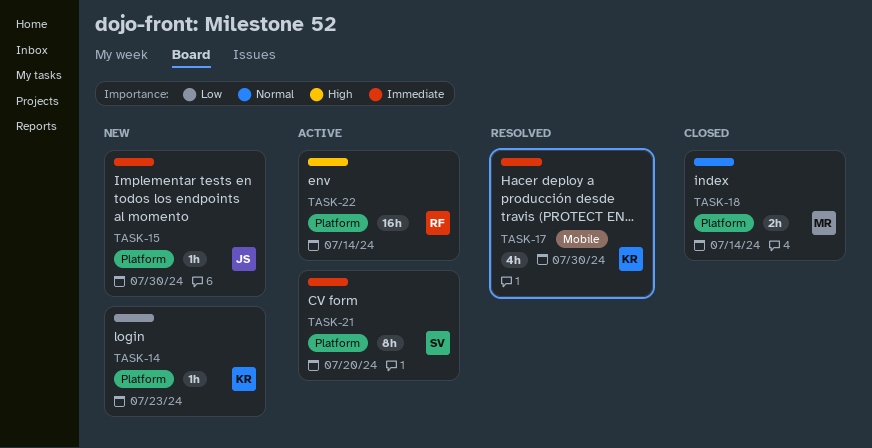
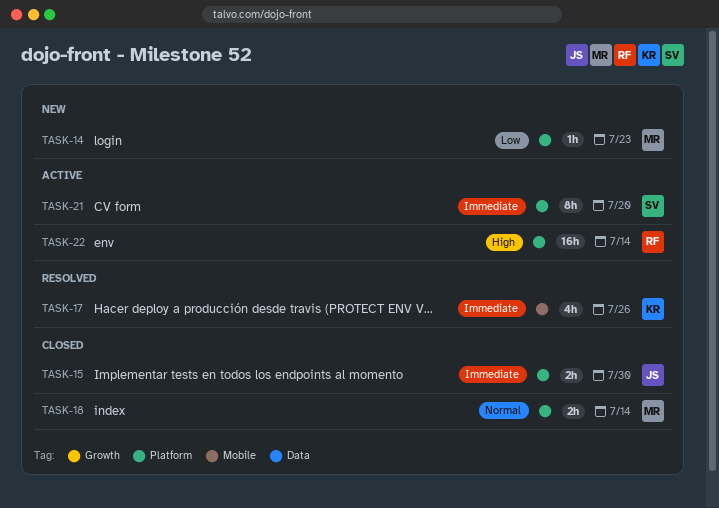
TASK-14, owner: KR -> MR
TASK-15, status: New -> Closed
TASK-15, estimate: 1h -> 2h
TASK-17, due: Jul 30 -> Jul 26

